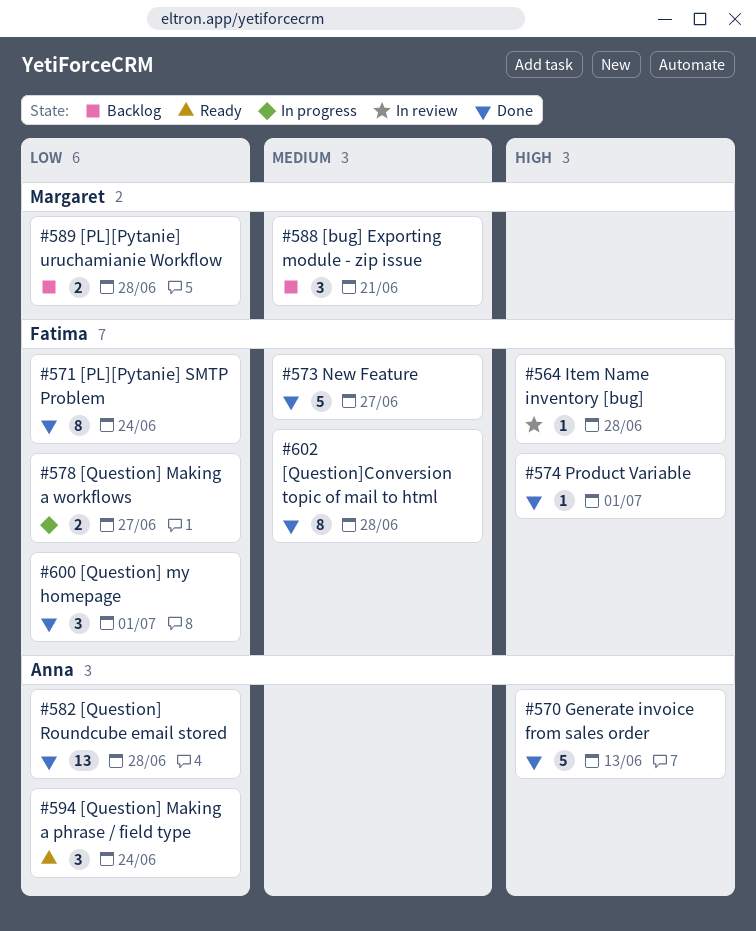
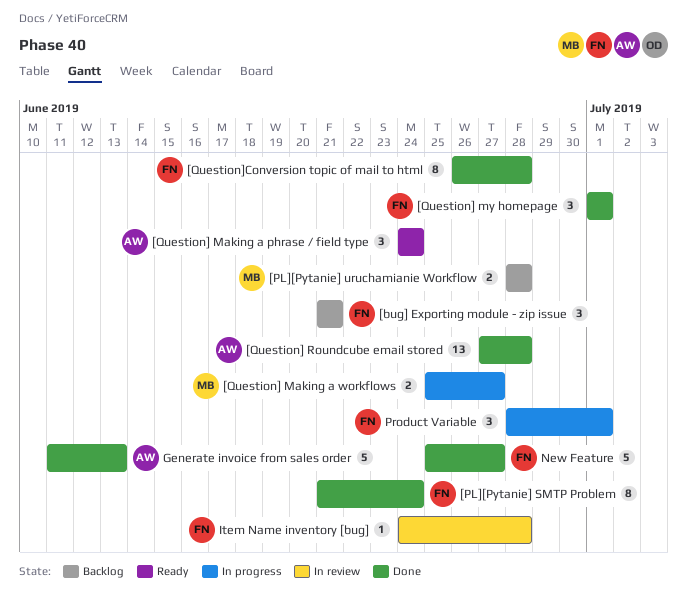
[bug] Exporting module - zip issue, owner: Margaret -> Fatima
[Question] Making a workflows, owner: Fatima -> Margaret
Product Variable, status: Done -> In progress
Product Variable, estimate: 1 -> 3

